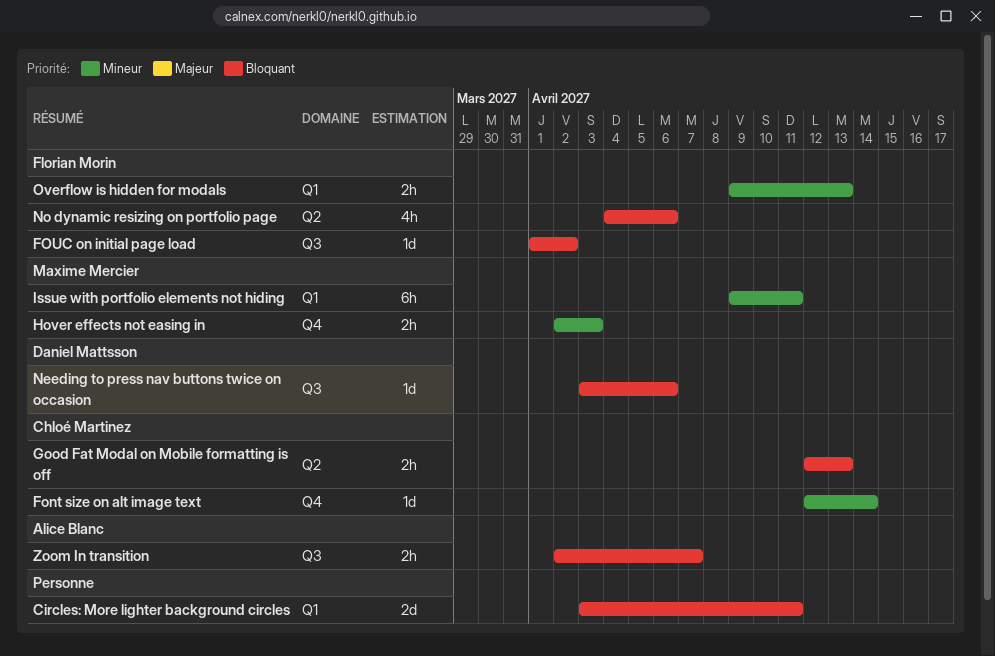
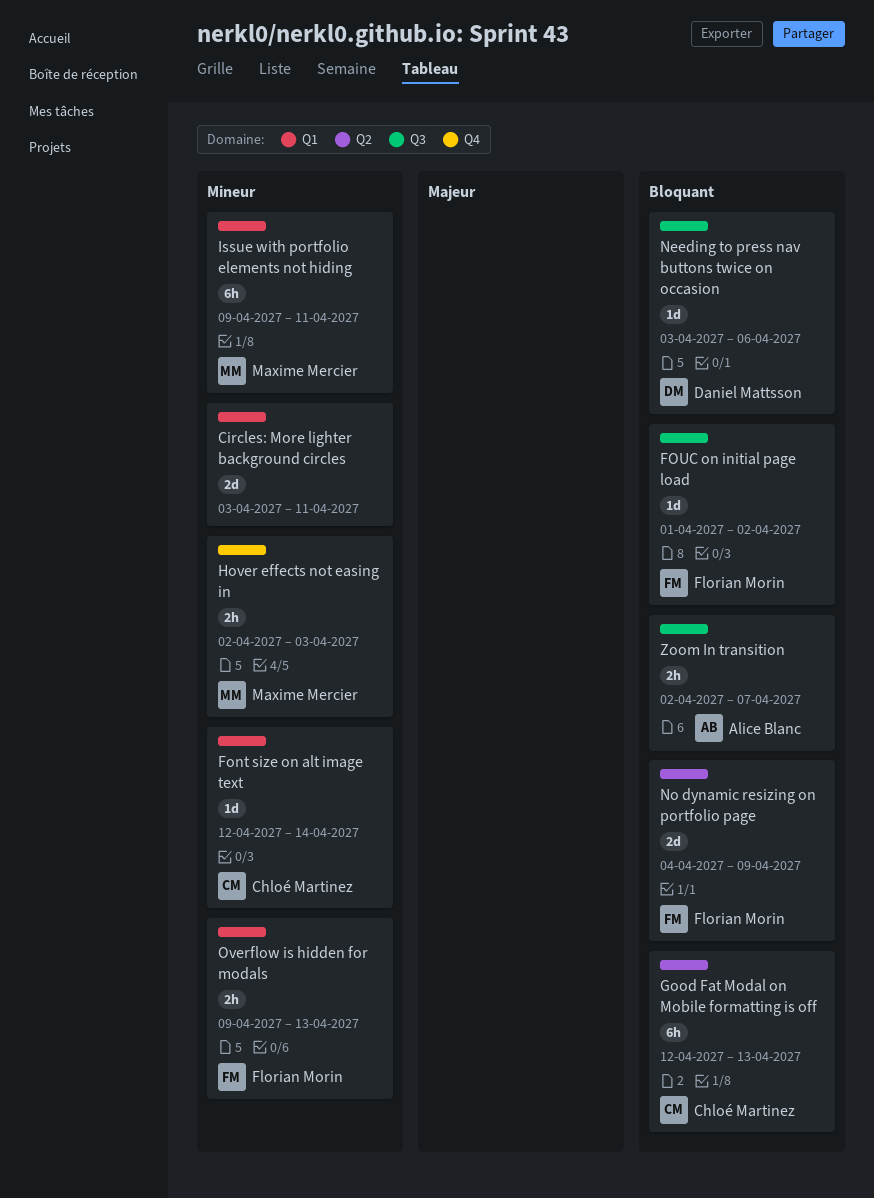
Circles: More lighter background circles, priority: Bloquant -> Mineur
Font size on alt image text, label: Q4 -> Q1
Good Fat Modal on Mobile formatting is off, estimate: 2h -> 6h
No dynamic resizing on portfolio page, estimate: 4h -> 2d
No dynamic resizing on portfolio page, due: Apr 6 -> Apr 9

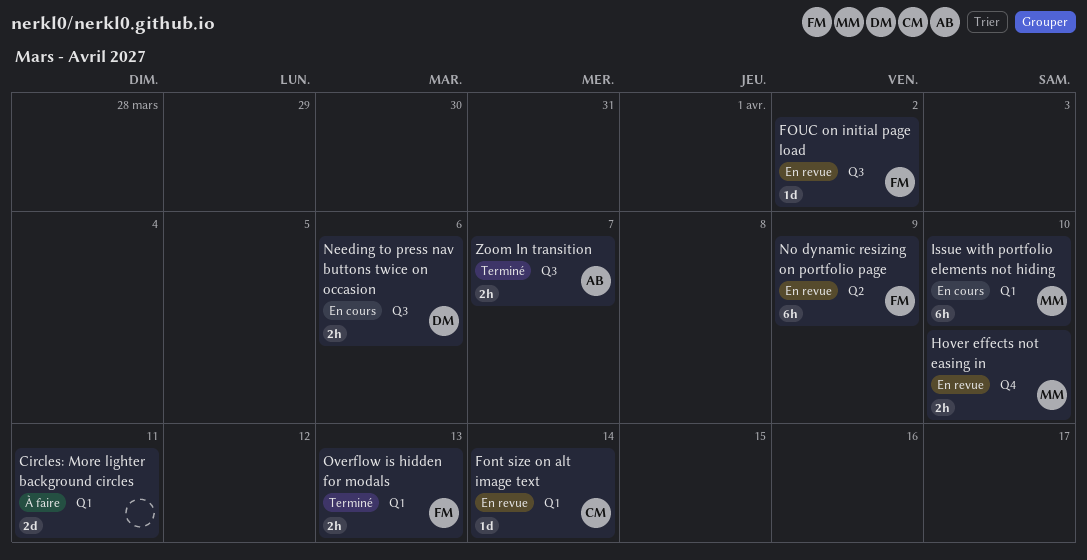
Good Fat Modal on Mobile formatting is off: present -> none
Hover effects not easing in, due: Apr 3 -> Apr 10
Issue with portfolio elements not hiding, due: Apr 11 -> Apr 10
Needing to press nav buttons twice on occasion, estimate: 1d -> 2h
No dynamic resizing on portfolio page, estimate: 2d -> 6h

